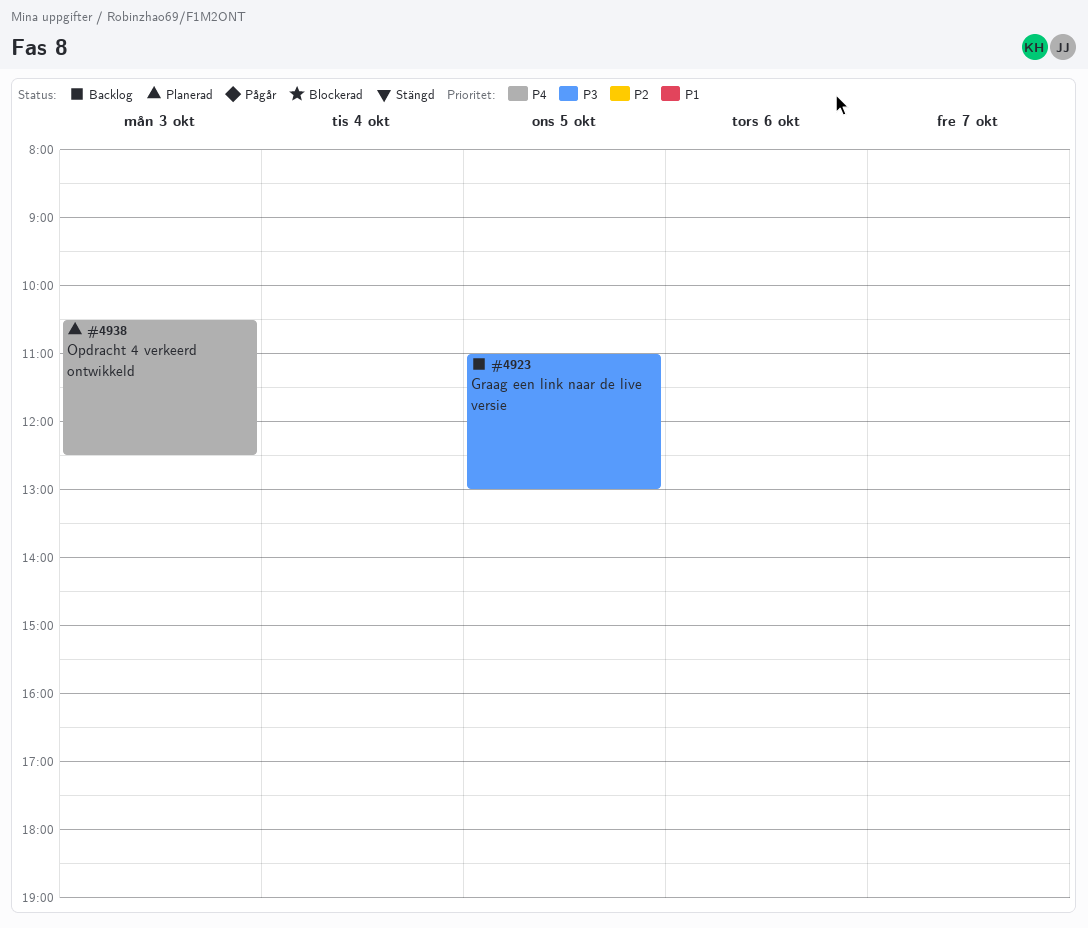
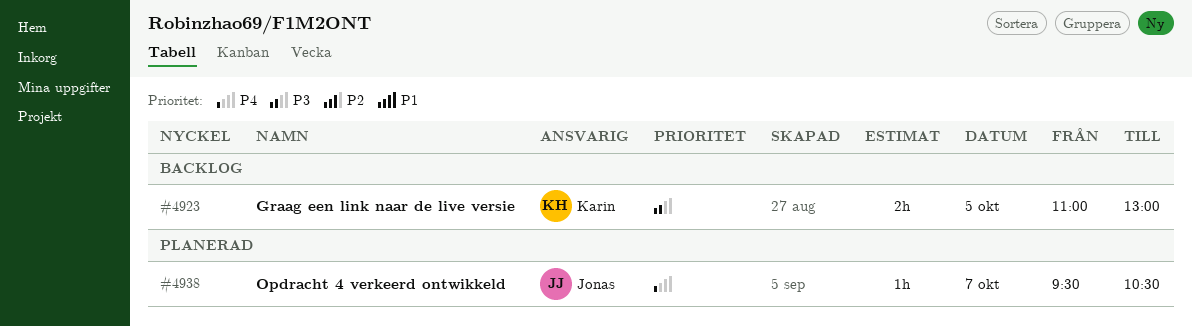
#4938, day: Oct 3 -> Oct 7
#4938, begins: 10:30 -> 09:30
#4938, ends: 12:30 -> 10:30

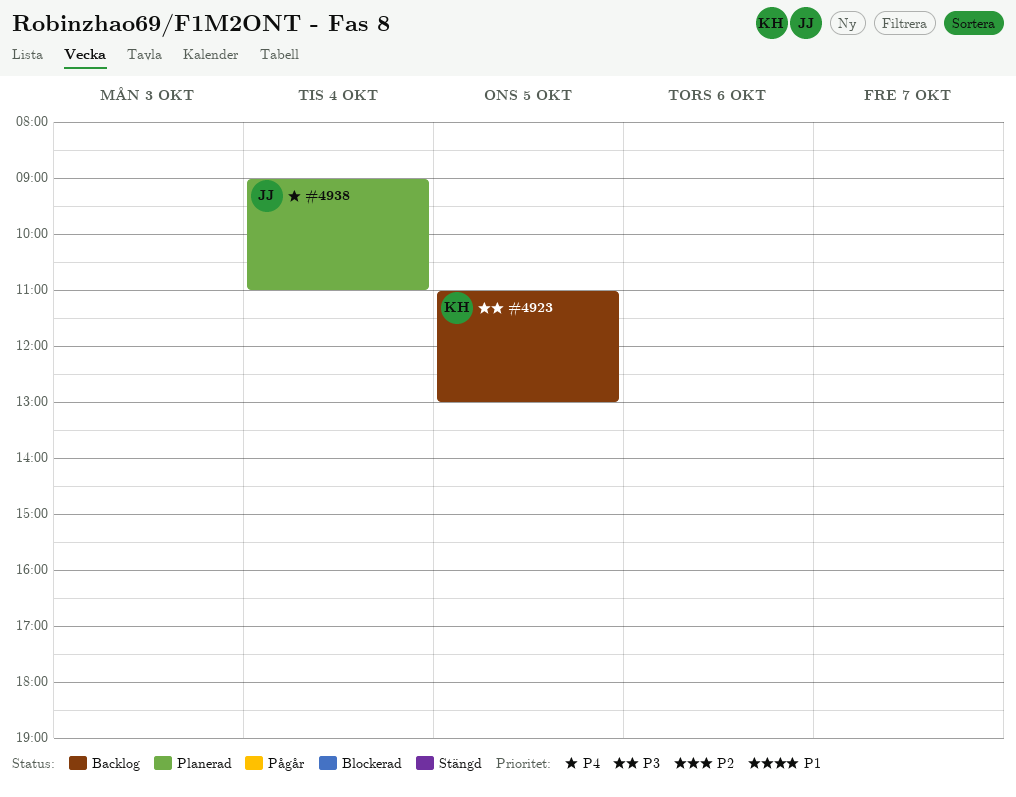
#4938, day: Oct 7 -> Oct 4
#4938, begins: 09:30 -> 09:00
#4938, ends: 10:30 -> 11:00

